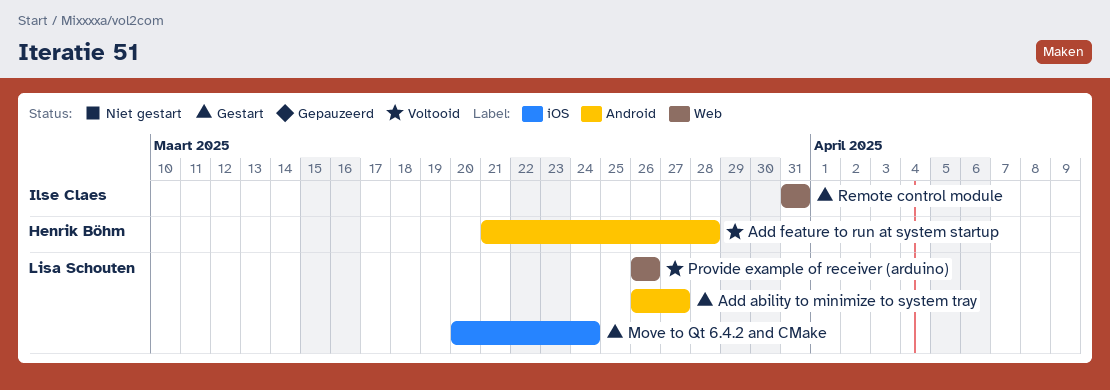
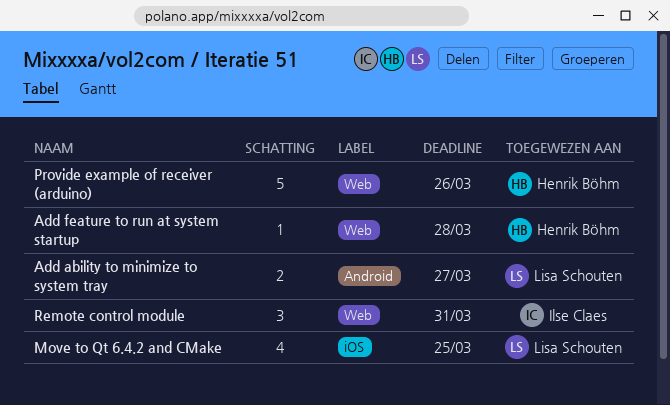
Add feature to run at system startup, label: Android -> Web
Move to Qt 6.4.2 and CMake, due: Mar 24 -> Mar 25
Provide example of receiver (arduino), owner: Lisa Schouten -> Henrik Böhm

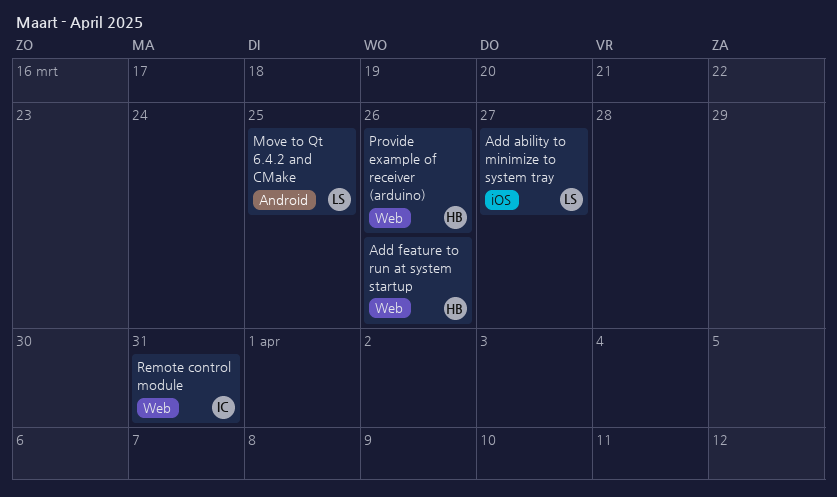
Add ability to minimize to system tray, label: Android -> iOS
Add feature to run at system startup, due: Mar 28 -> Mar 26
Move to Qt 6.4.2 and CMake, label: iOS -> Android

